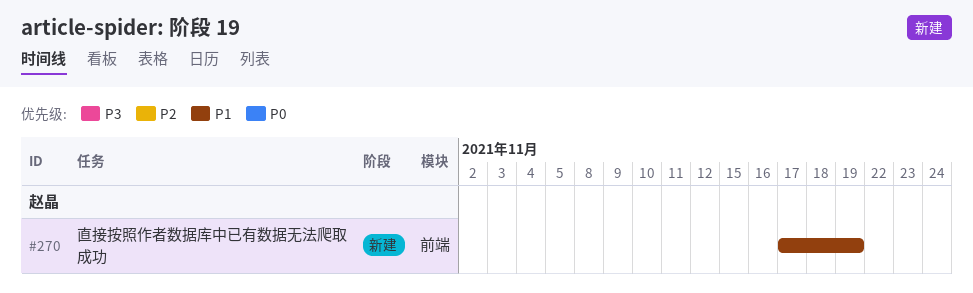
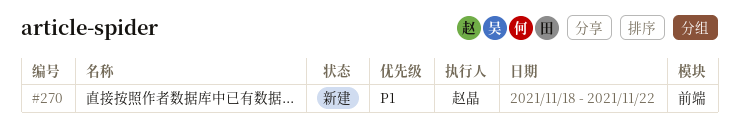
#270, start: Nov 17 -> Nov 18
#270, due: Nov 19 -> Nov 22

